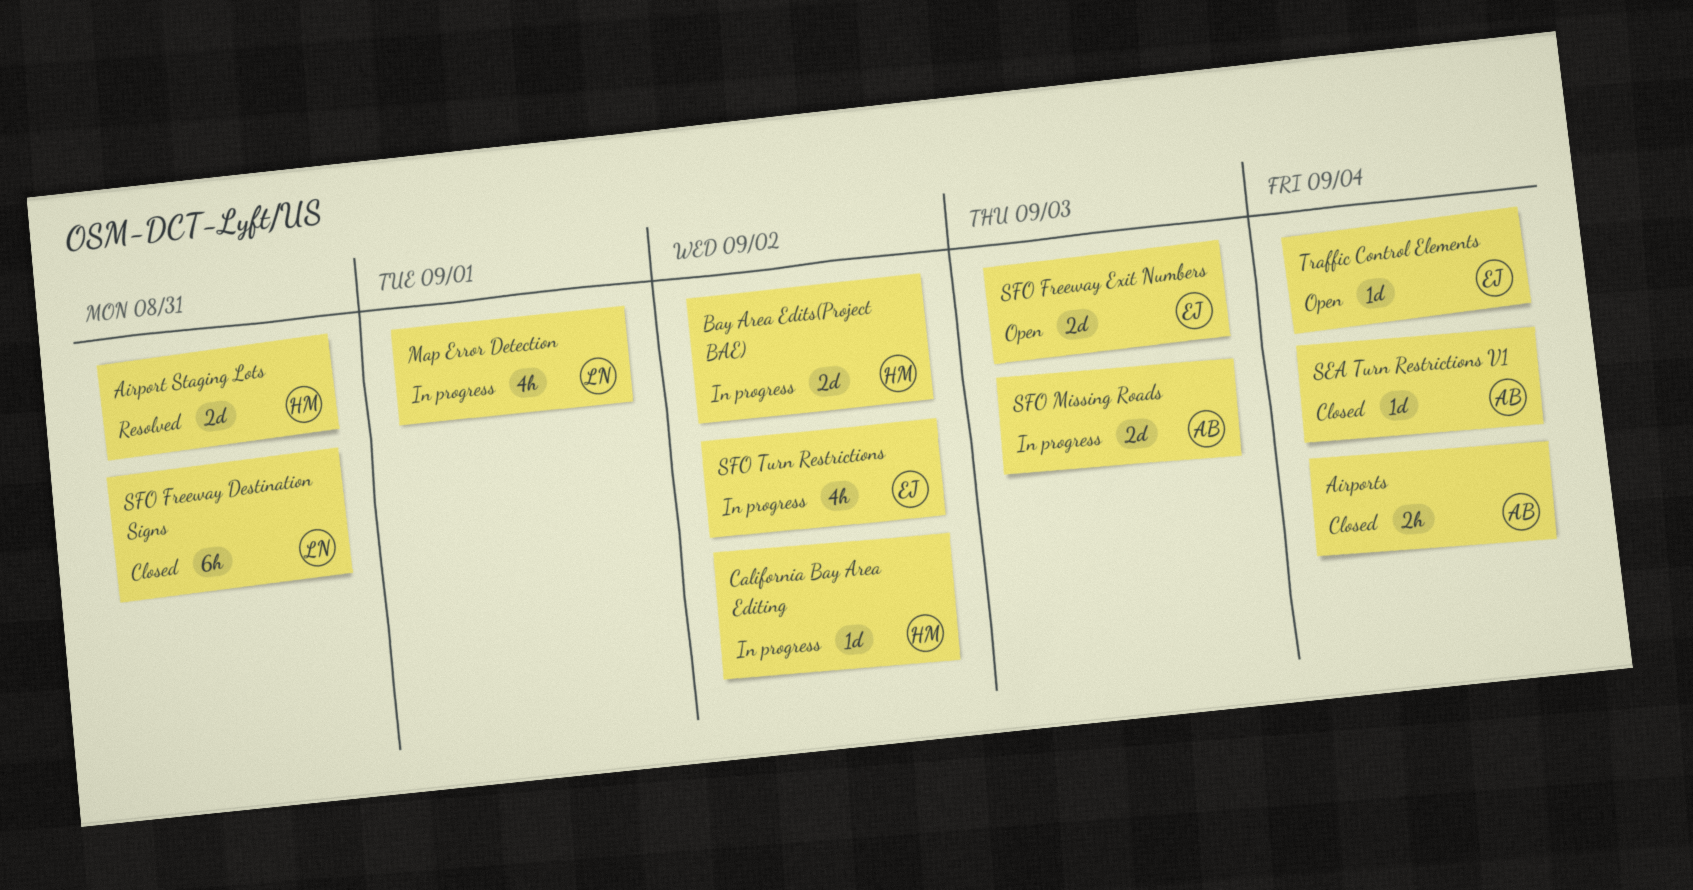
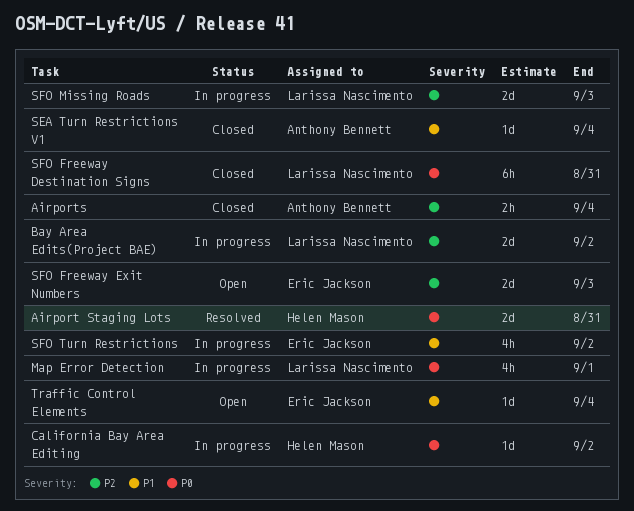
Bay Area Edits(Project BAE), owner: Helen Mason -> Larissa Nascimento
SFO Missing Roads, owner: Anthony Bennett -> Larissa Nascimento

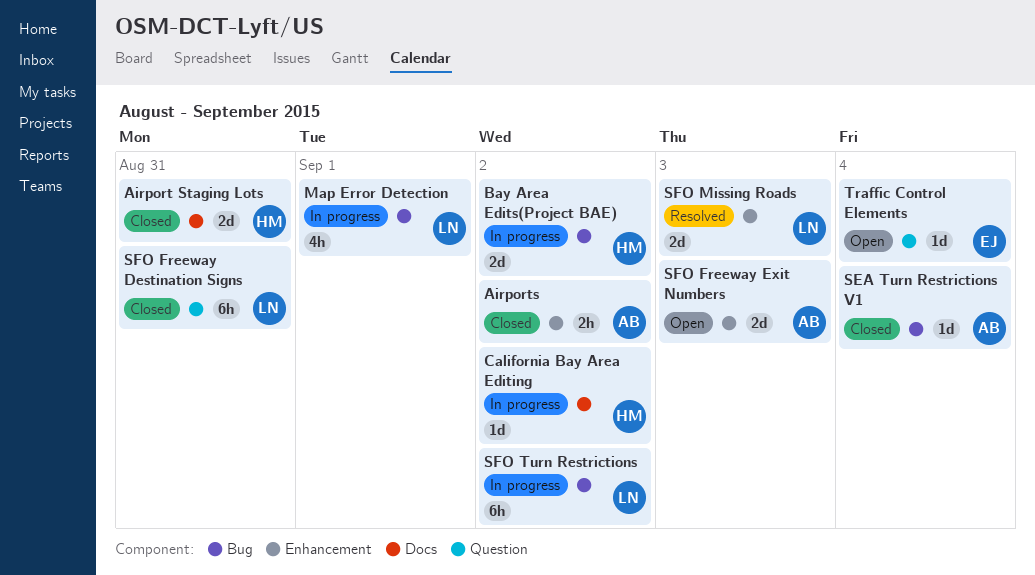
Airport Staging Lots, status: Resolved -> Closed
Airports, due: Sep 4 -> Sep 2
Bay Area Edits(Project BAE), owner: Larissa Nascimento -> Helen Mason
SFO Freeway Exit Numbers, owner: Eric Jackson -> Anthony Bennett
SFO Missing Roads, status: In progress -> Resolved
SFO Turn Restrictions, owner: Eric Jackson -> Larissa Nascimento
SFO Turn Restrictions, estimate: 4h -> 6h

